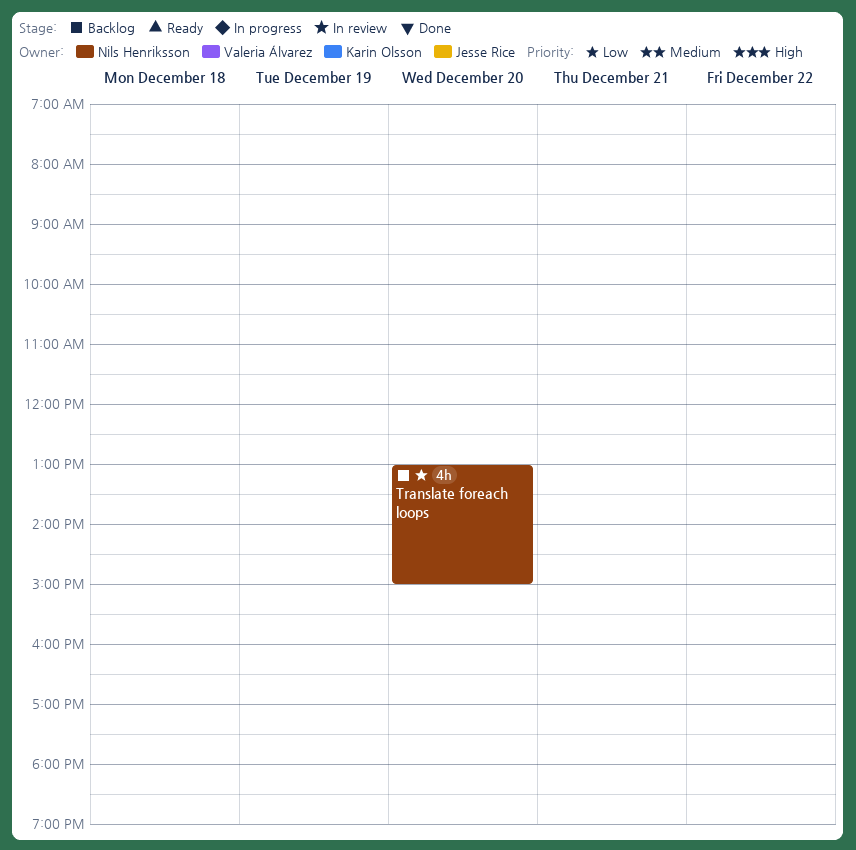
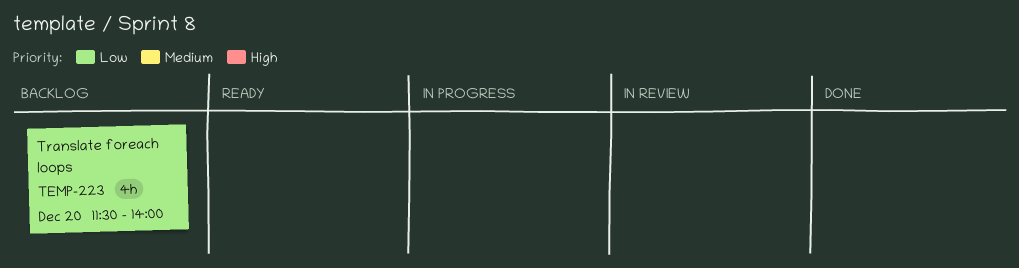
Translate foreach loops, begins: 13:00 -> 11:30
Translate foreach loops, ends: 15:00 -> 14:00

